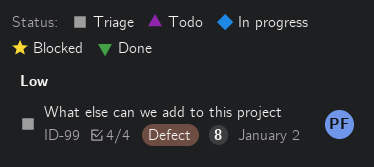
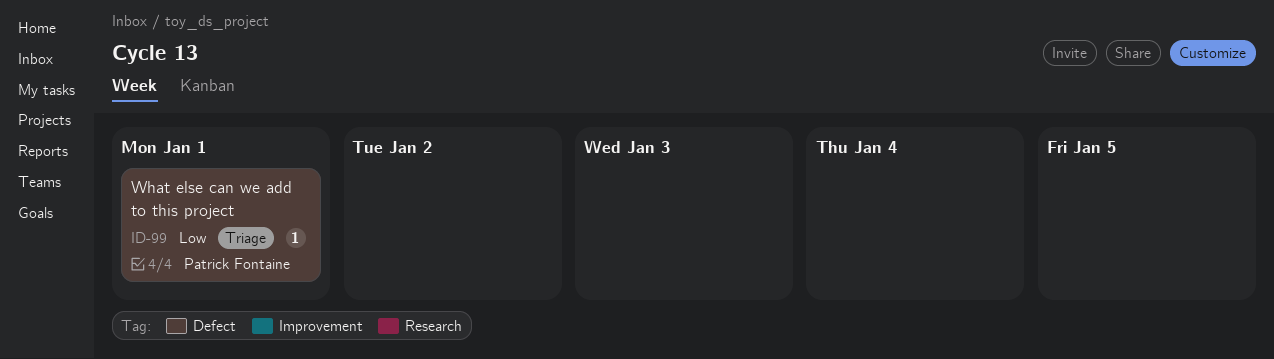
ID-99, estimate: 8 -> 1
ID-99, due: Jan 2 -> Jan 1

